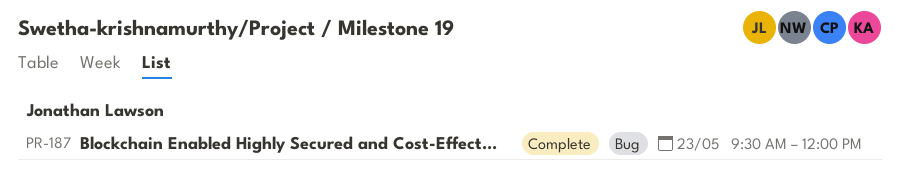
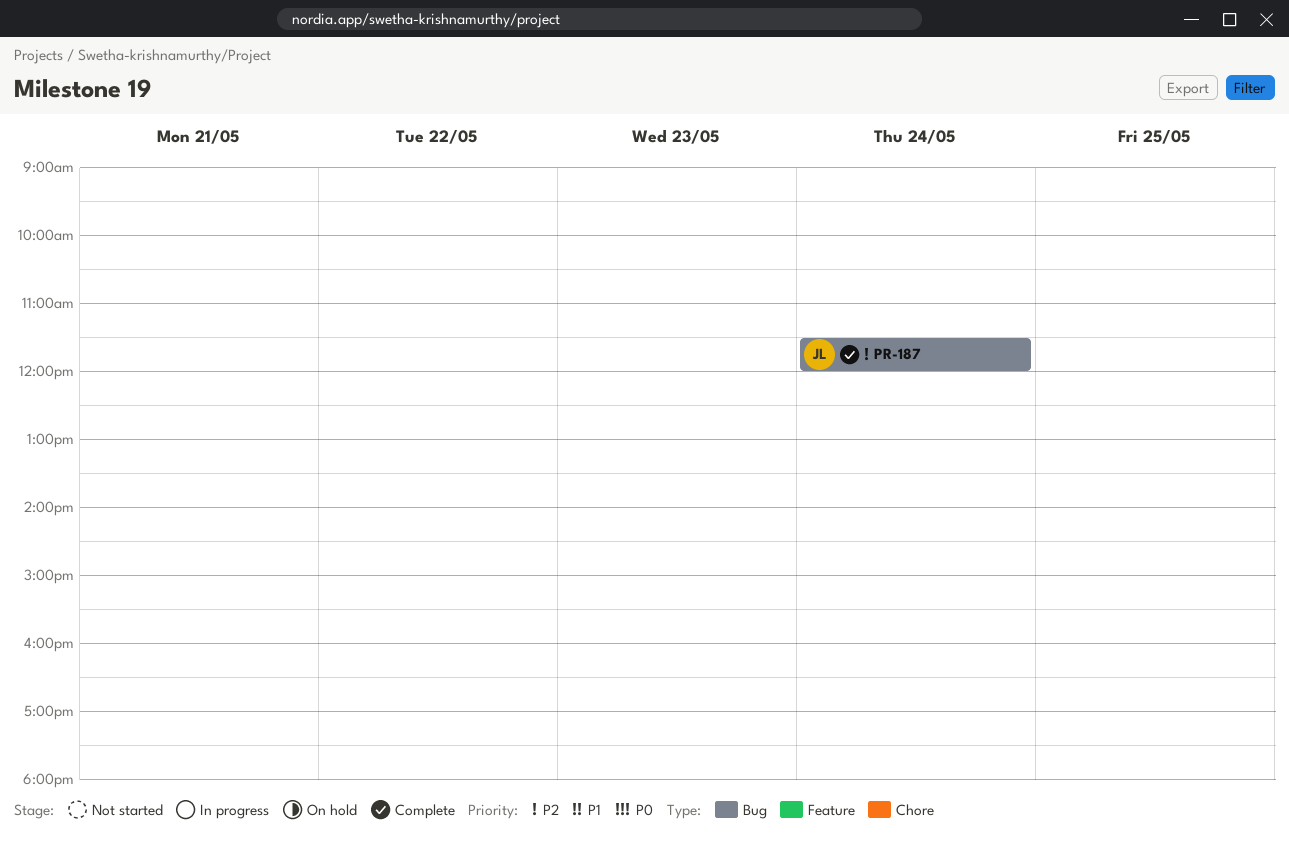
PR-187, day: May 23 -> May 24
PR-187, begins: 09:30 -> 11:30

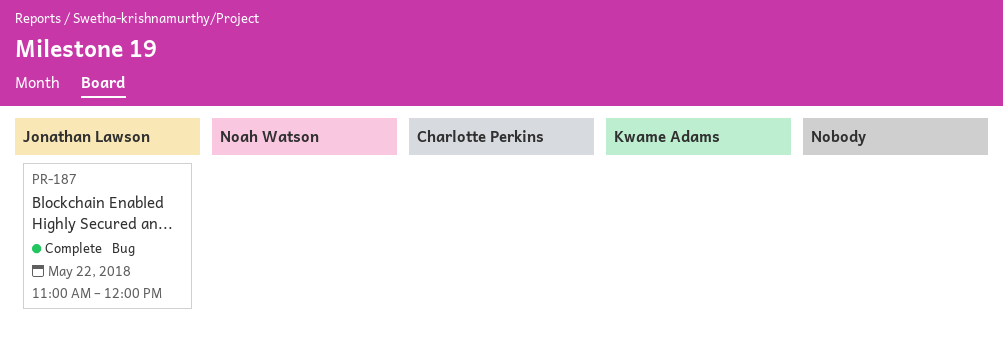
PR-187, day: May 24 -> May 22
PR-187, begins: 11:30 -> 11:00

